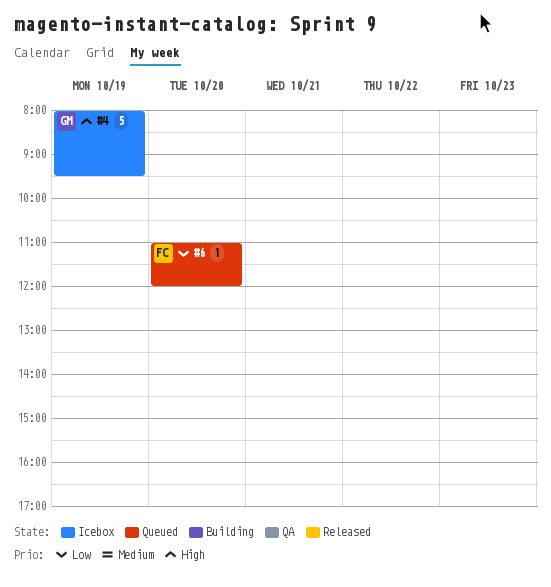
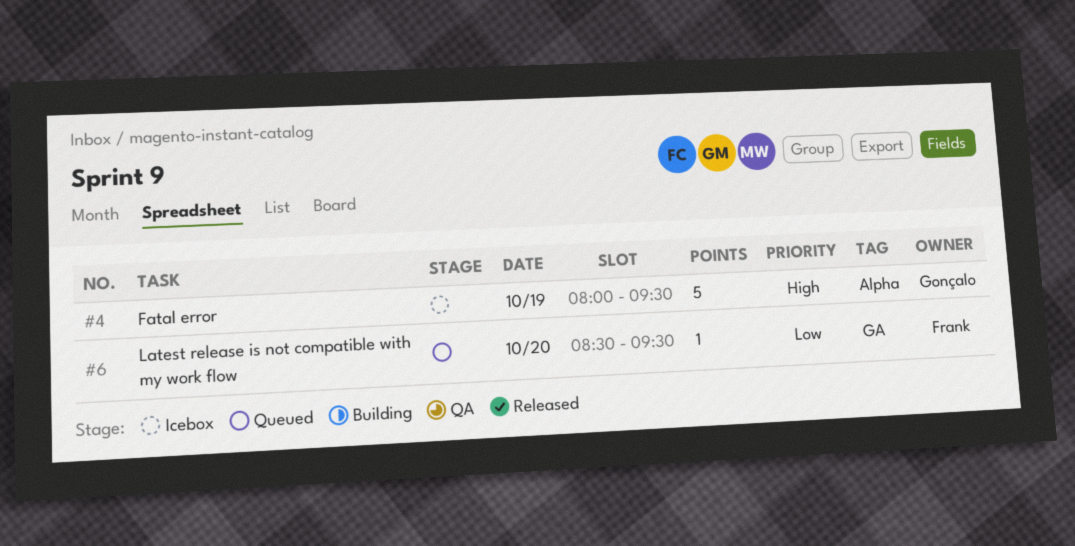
#6, begins: 11:00 -> 08:30
#6, ends: 12:00 -> 09:30

